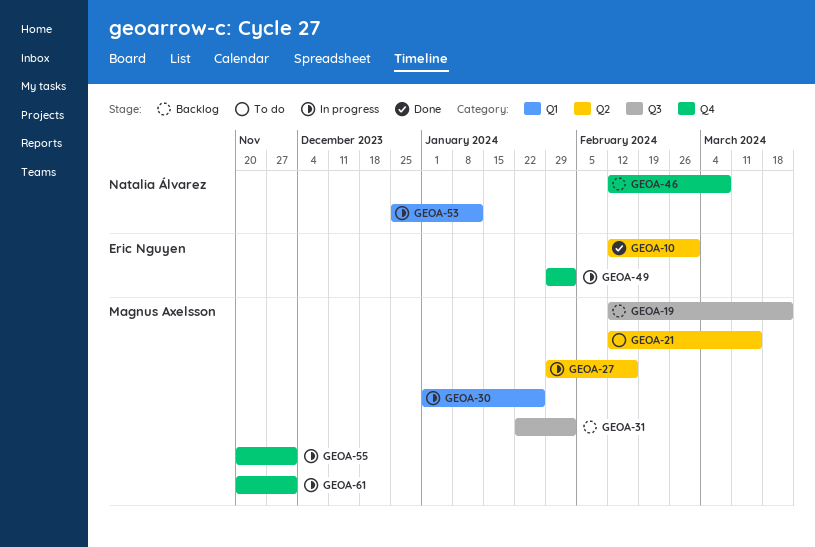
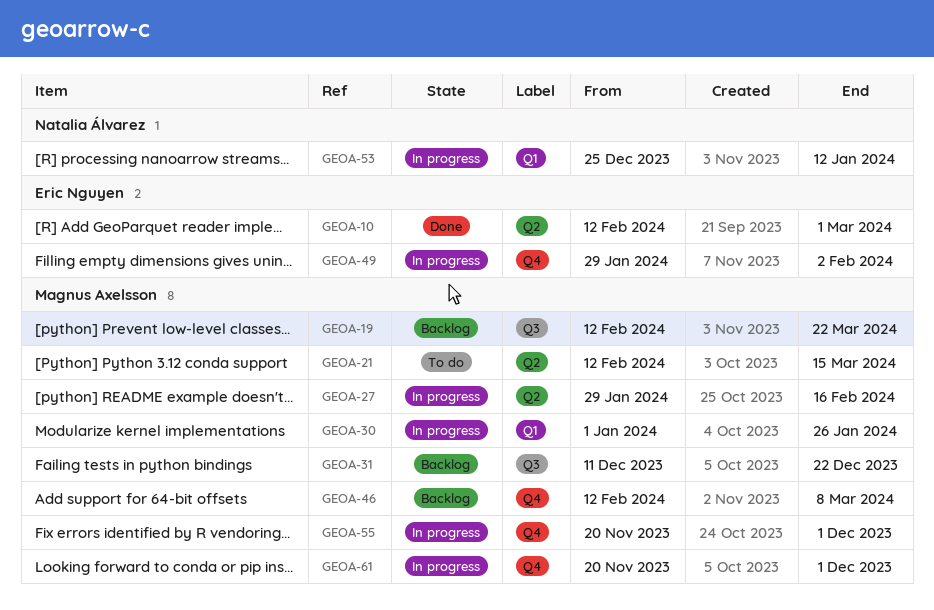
GEOA-31, start: Jan 22 -> Dec 11
GEOA-31, due: Feb 2 -> Dec 22
GEOA-46, owner: Natalia Álvarez -> Magnus Axelsson

